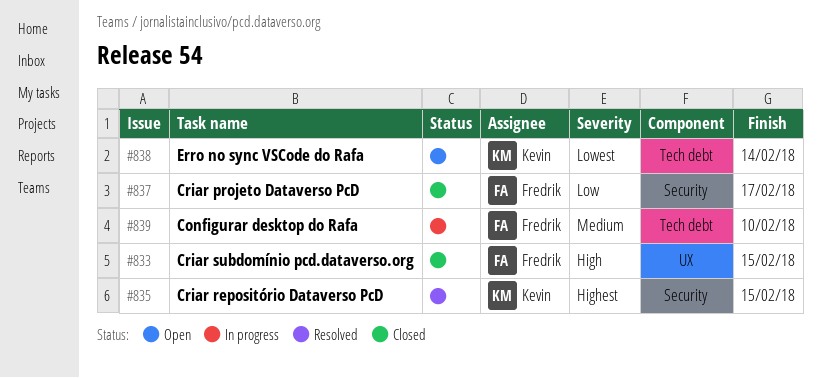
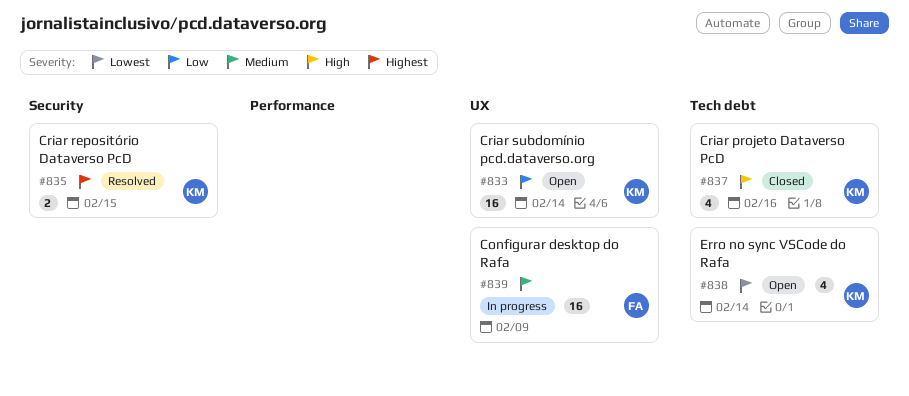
#833, status: Closed -> Open
#833, owner: Fredrik -> Kevin
#833, priority: High -> Low
#833, due: Feb 15 -> Feb 14
#837, owner: Fredrik -> Kevin
#837, priority: Low -> High
#837, label: Security -> Tech debt
#837, due: Feb 17 -> Feb 16
#839, label: Tech debt -> UX
#839, due: Feb 10 -> Feb 9

